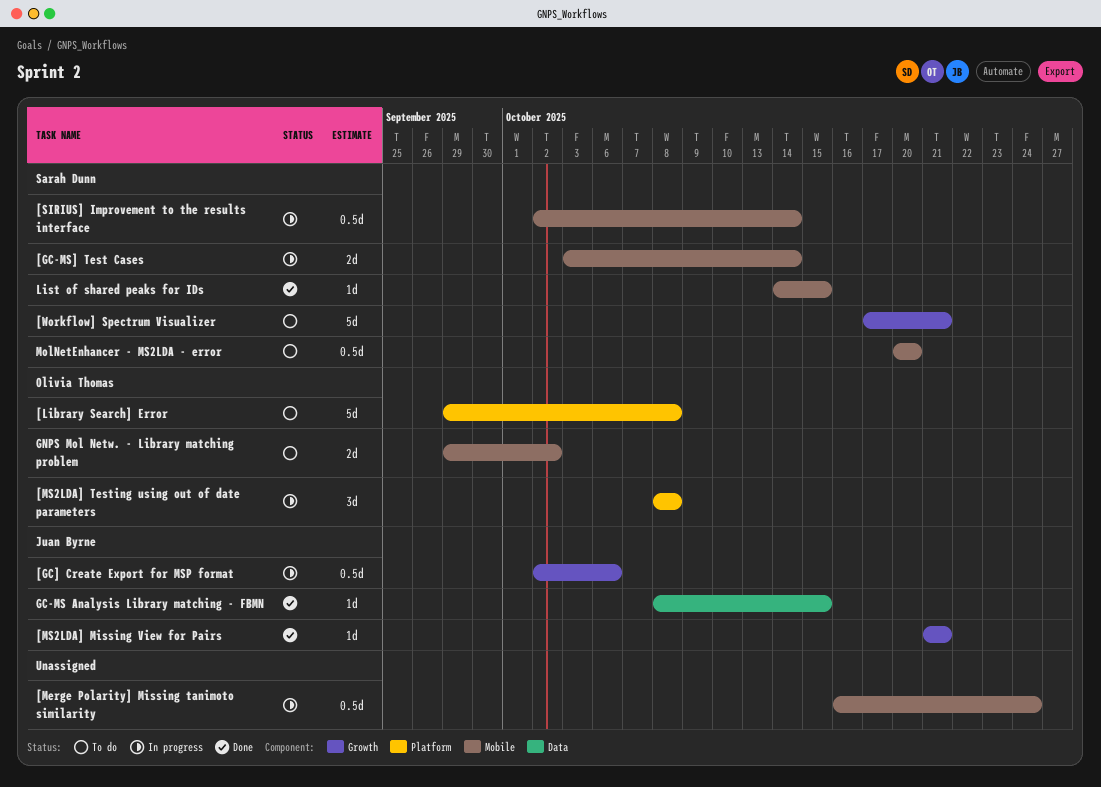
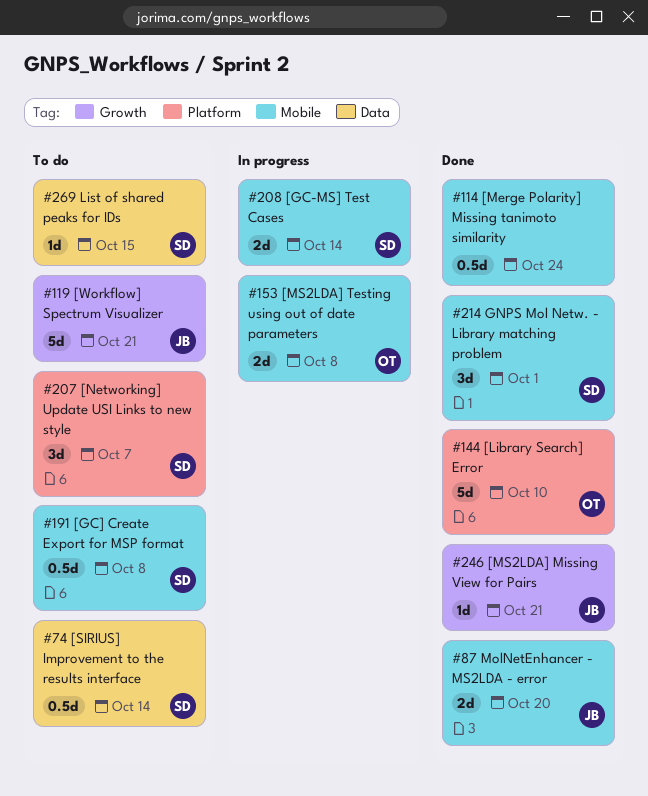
[GC] Create Export for MSP format, status: In progress -> To do
[GC] Create Export for MSP format, owner: Juan Byrne -> Sarah Dunn
[GC] Create Export for MSP format, label: Growth -> Mobile
[GC] Create Export for MSP format, due: Oct 6 -> Oct 8
[Library Search] Error, status: To do -> Done
[Library Search] Error, due: Oct 8 -> Oct 10
[Merge Polarity] Missing tanimoto similarity, status: In progress -> Done
[MS2LDA] Testing using out of date parameters, label: Platform -> Mobile
[MS2LDA] Testing using out of date parameters, estimate: 3d -> 2d
[Networking] Update USI Links to new style: none -> present
[SIRIUS] Improvement to the results interface, status: In progress -> To do
[SIRIUS] Improvement to the results interface, label: Mobile -> Data
[Workflow] Spectrum Visualizer, owner: Sarah Dunn -> Juan Byrne
GC-MS Analysis Library matching - FBMN: present -> none
GNPS Mol Netw. - Library matching problem, status: To do -> Done
GNPS Mol Netw. - Library matching problem, owner: Olivia Thomas -> Sarah Dunn
GNPS Mol Netw. - Library matching problem, estimate: 2d -> 3d
GNPS Mol Netw. - Library matching problem, due: Oct 2 -> Oct 1
List of shared peaks for IDs, status: Done -> To do
List of shared peaks for IDs, label: Mobile -> Data
MolNetEnhancer - MS2LDA - error, status: To do -> Done
MolNetEnhancer - MS2LDA - error, owner: Sarah Dunn -> Juan Byrne
MolNetEnhancer - MS2LDA - error, estimate: 0.5d -> 2d

